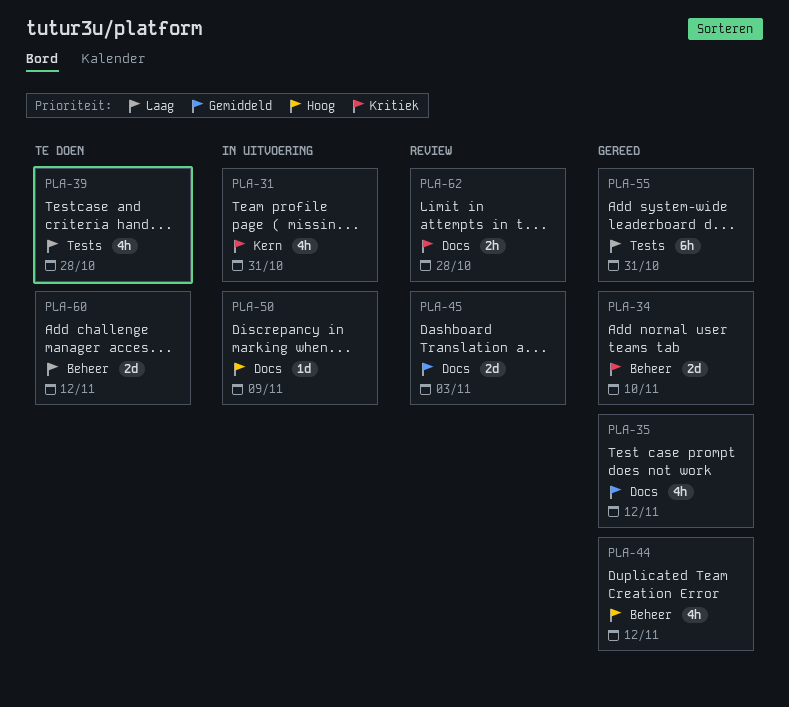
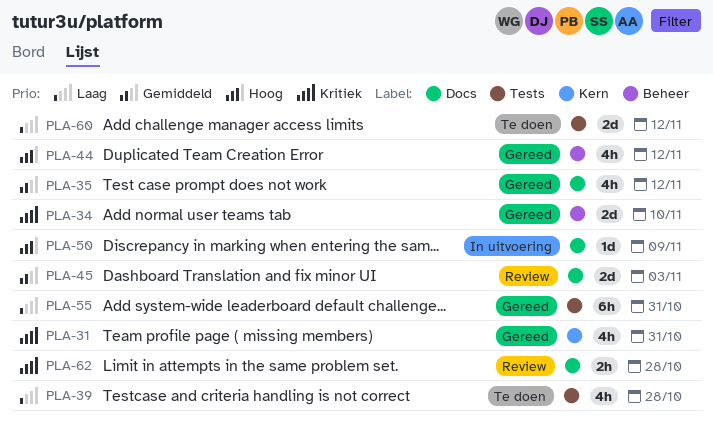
PLA-31, status: In uitvoering -> Gereed
PLA-60, label: Beheer -> Tests

